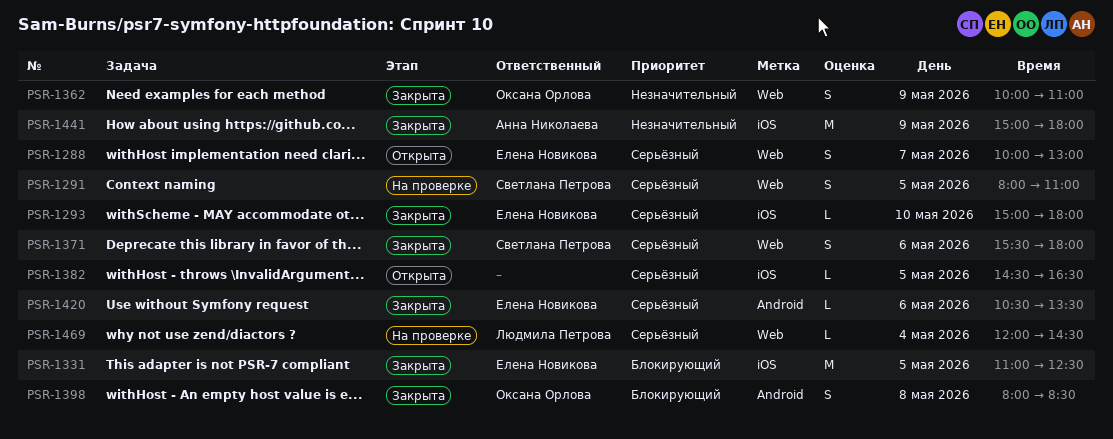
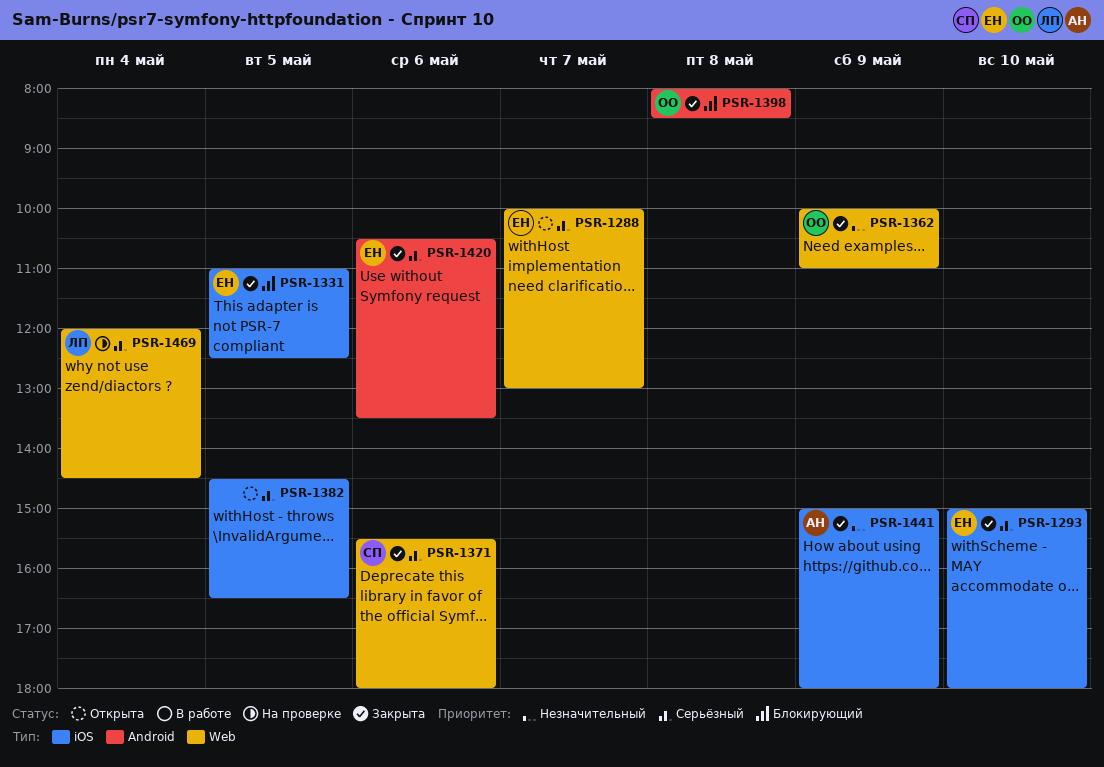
PSR-1291: present -> none

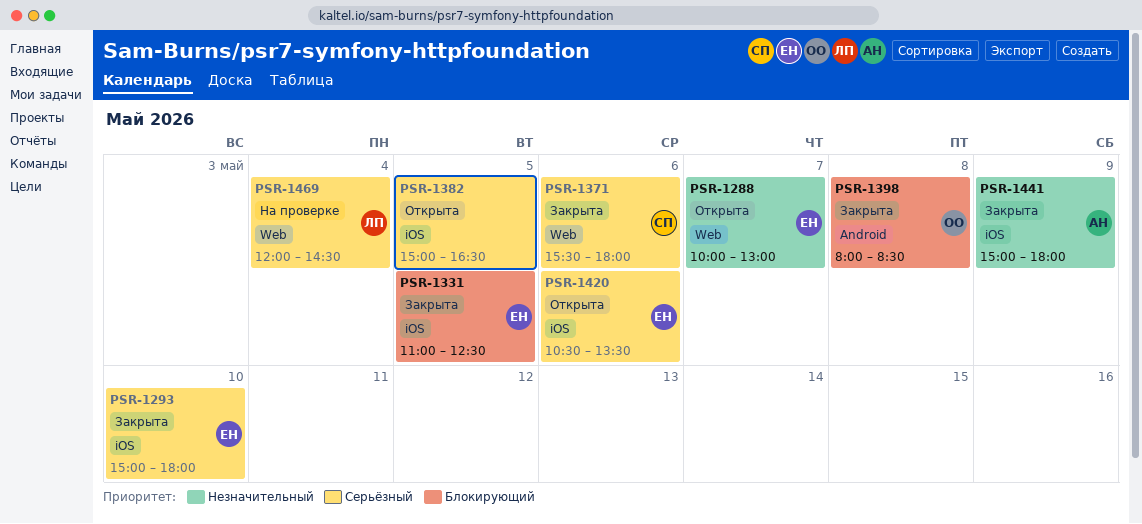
PSR-1288, priority: Серьёзный -> Незначительный
PSR-1362: present -> none
PSR-1382, begins: 14:30 -> 15:00
PSR-1420, status: Закрыта -> Открыта
PSR-1420, label: Android -> iOS

